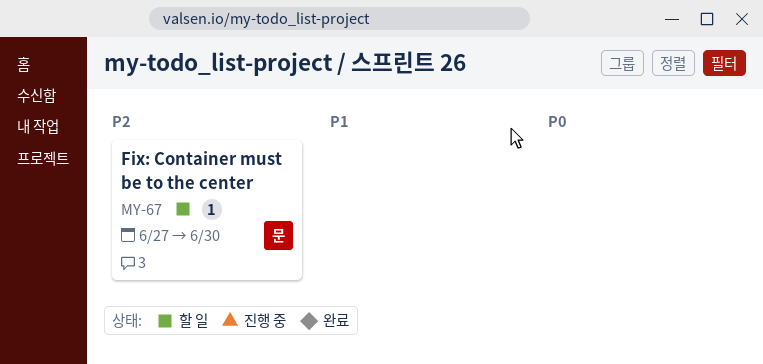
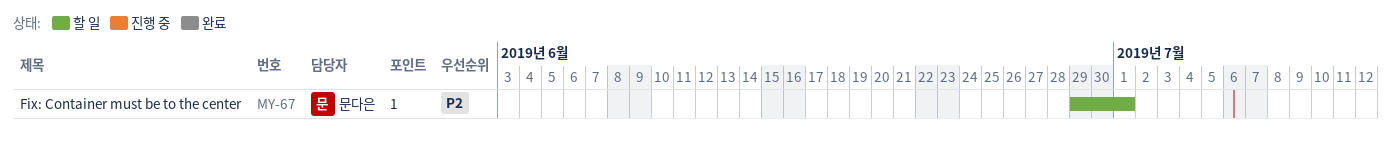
MY-67, start: Jun 27 -> Jun 29
MY-67, due: Jun 30 -> Jul 1

